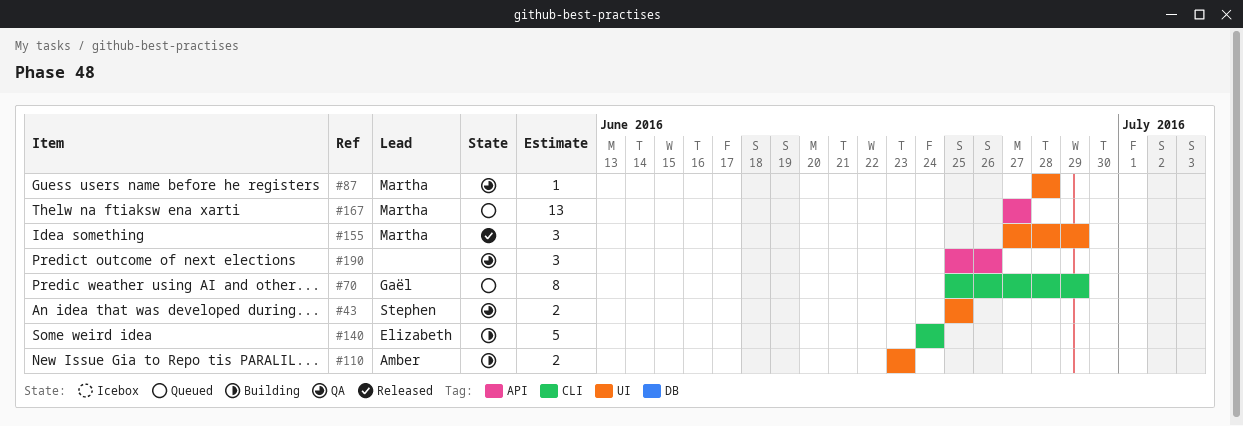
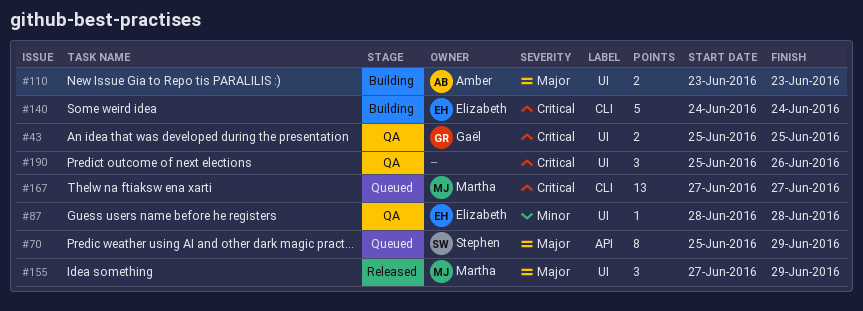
#43, owner: Stephen -> Gaël
#70, owner: Gaël -> Stephen
#70, label: CLI -> API
#87, owner: Martha -> Elizabeth
#167, label: API -> CLI
#190, label: API -> UI

